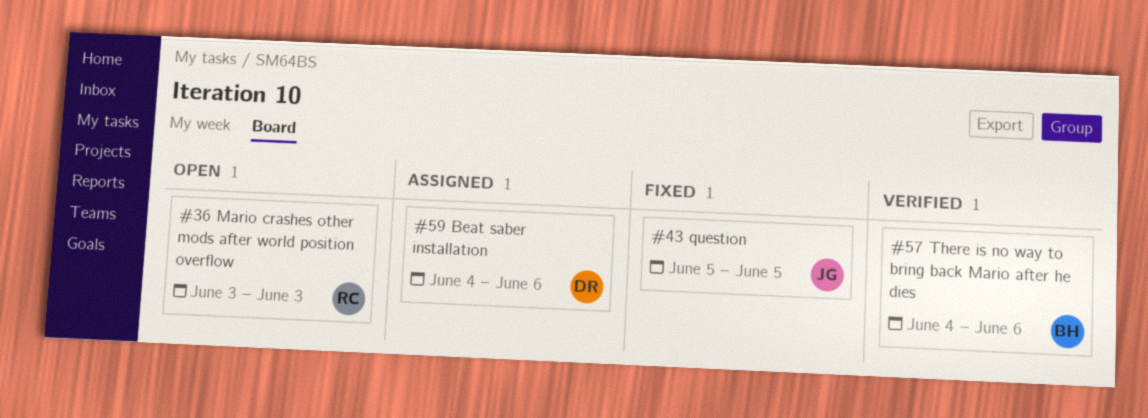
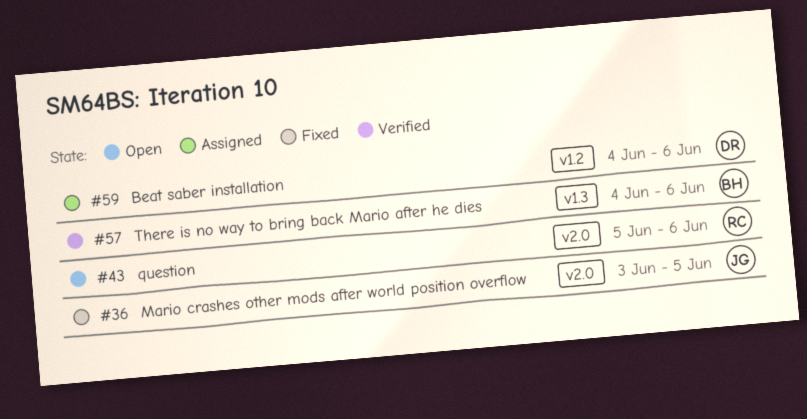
#36, status: Open -> Fixed
#36, owner: RC -> JG
#36, due: Jun 3 -> Jun 5
#43, status: Fixed -> Open
#43, owner: JG -> RC
#43, due: Jun 5 -> Jun 6

